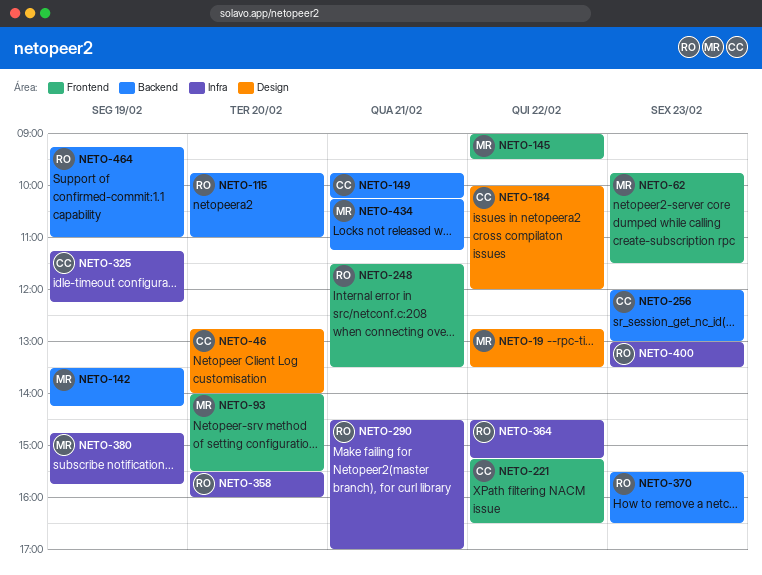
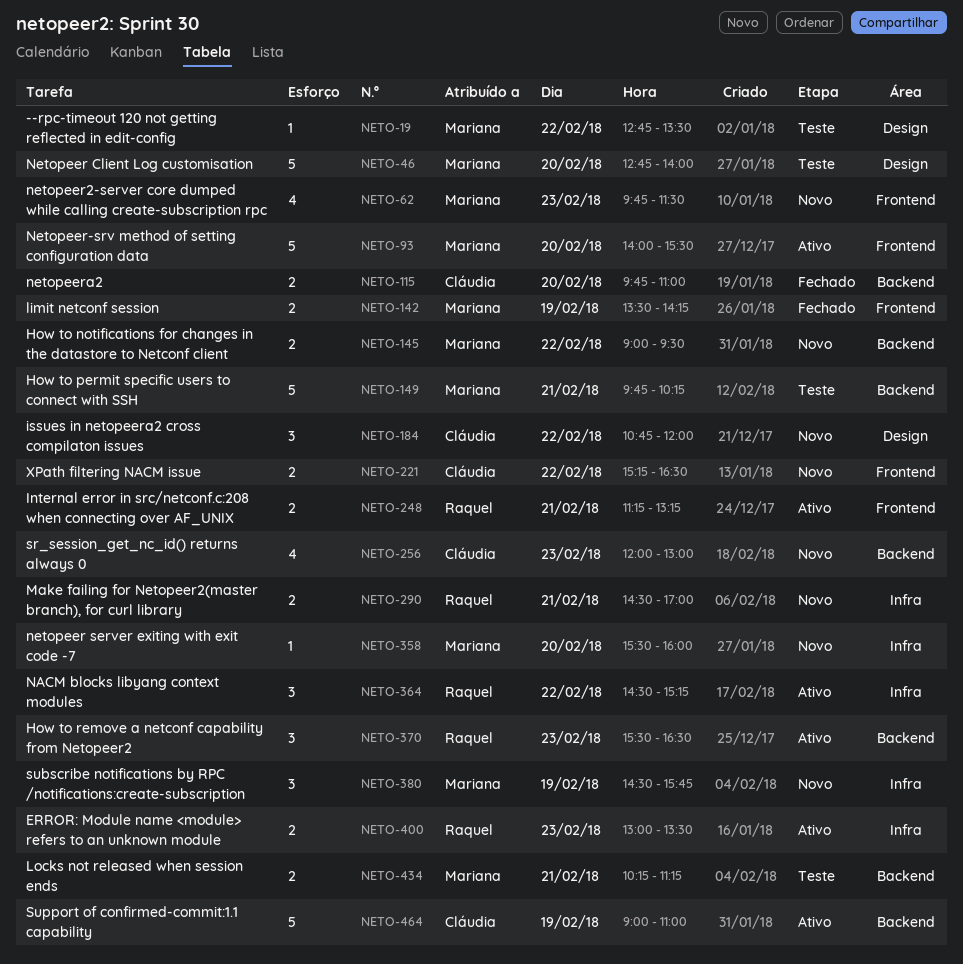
NETO-46, owner: Cláudia -> Mariana
NETO-115, owner: Raquel -> Cláudia
NETO-142, label: Backend -> Frontend
NETO-145, label: Frontend -> Backend
NETO-149, owner: Cláudia -> Mariana
NETO-184, begins: 10:00 -> 10:45
NETO-248, begins: 11:30 -> 11:15
NETO-248, ends: 13:30 -> 13:15
NETO-325: present -> none
NETO-358, owner: Raquel -> Mariana
NETO-380, begins: 14:45 -> 14:30
NETO-464, owner: Raquel -> Cláudia
NETO-464, begins: 09:15 -> 09:00

